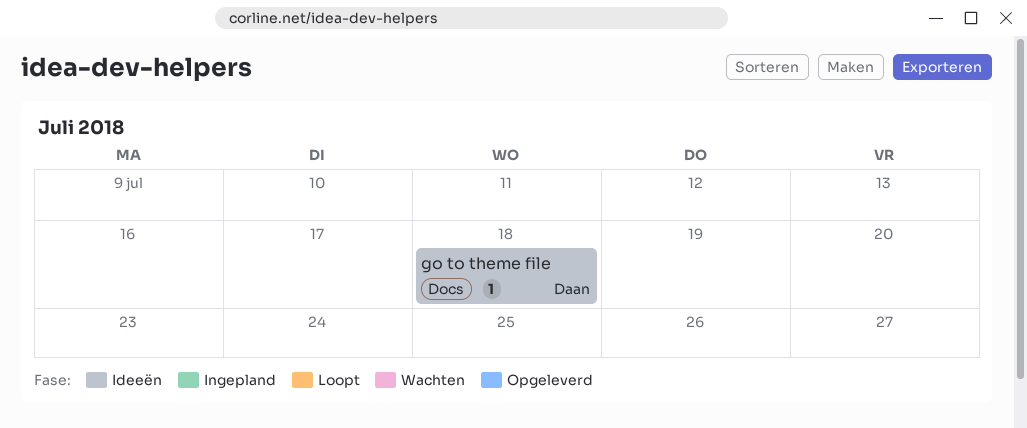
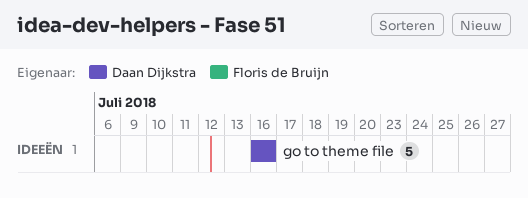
go to theme file, estimate: 1 -> 5
go to theme file, due: Jul 18 -> Jul 16

